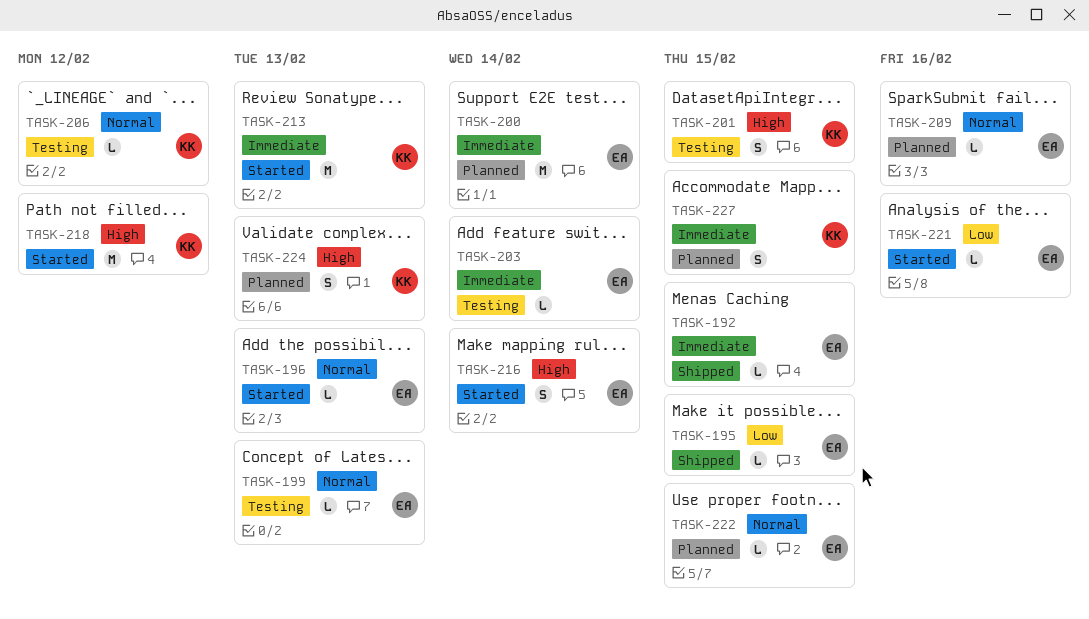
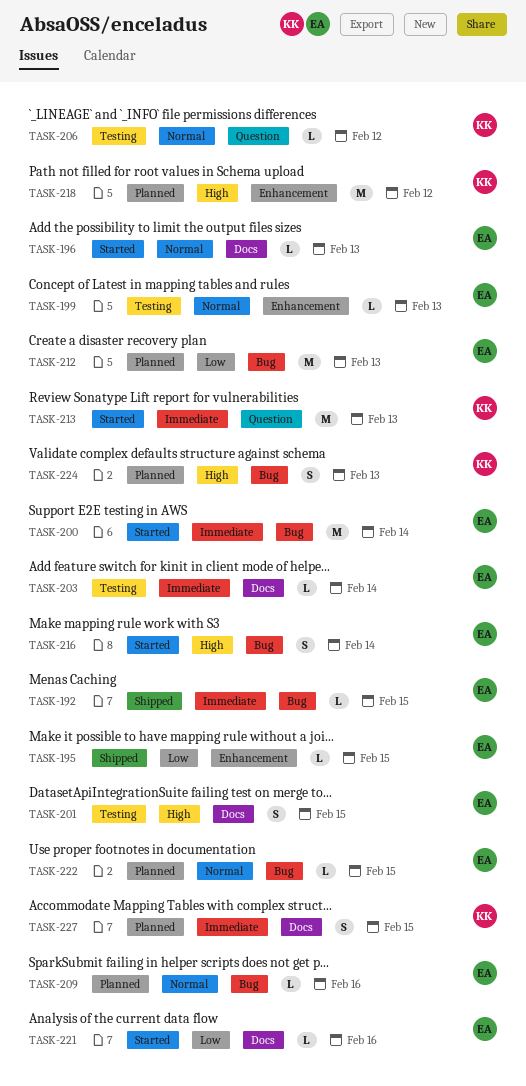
TASK-200, status: Planned -> Started
TASK-201, owner: KK -> EA
TASK-212: none -> present
TASK-218, status: Started -> Planned

